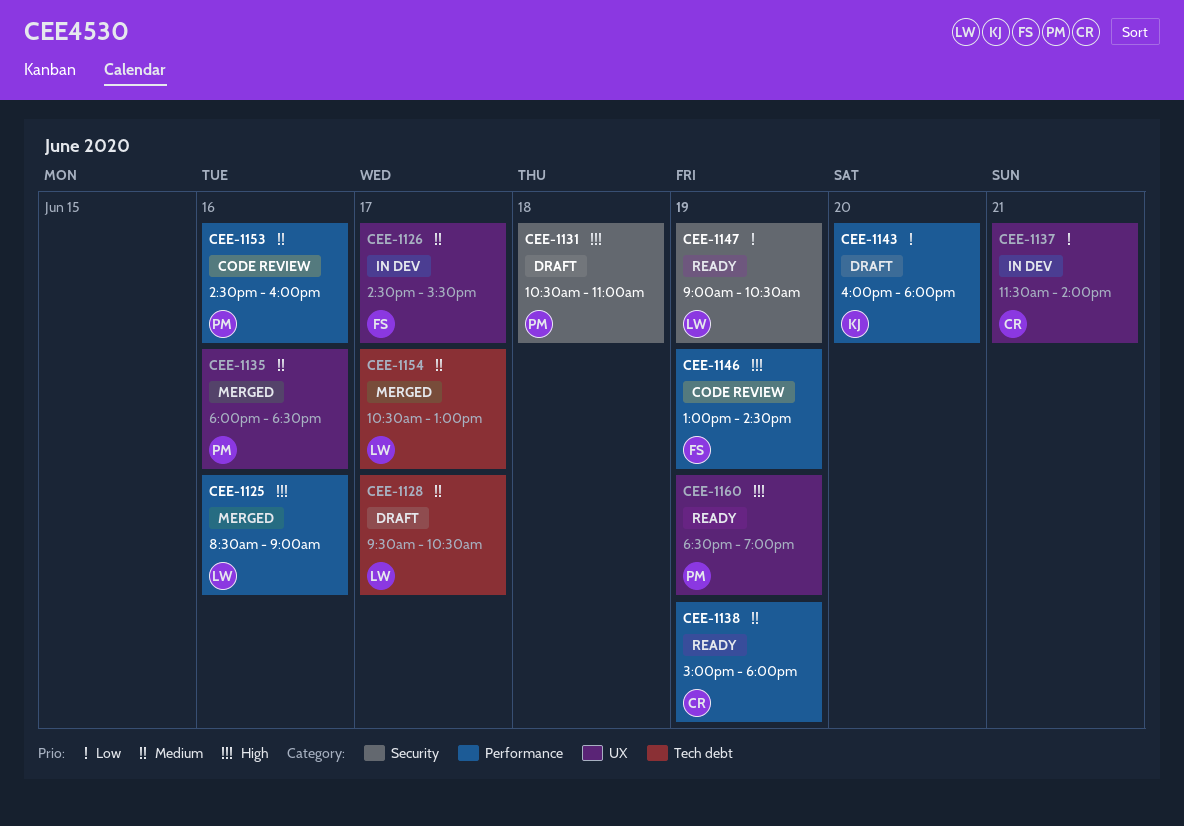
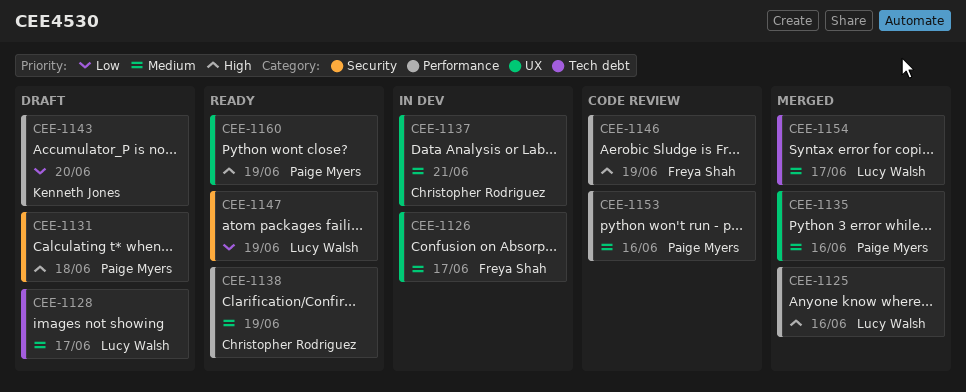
CEE-1137, priority: Low -> Medium

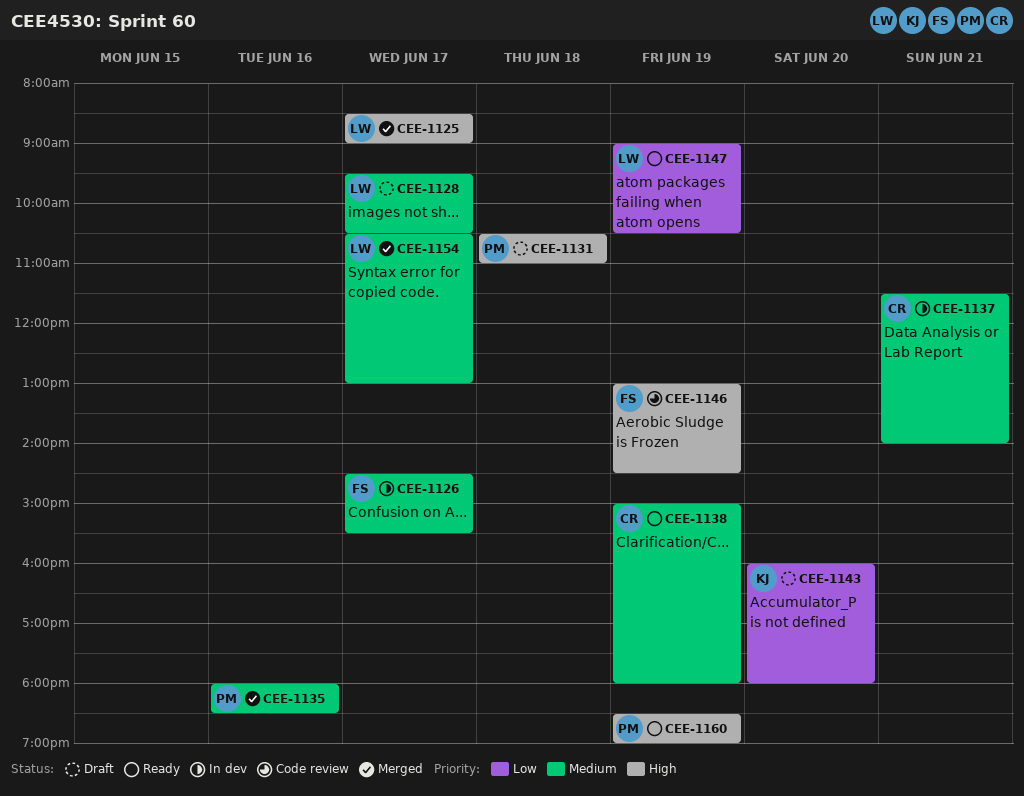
CEE-1125, day: Jun 16 -> Jun 17
CEE-1153: present -> none

